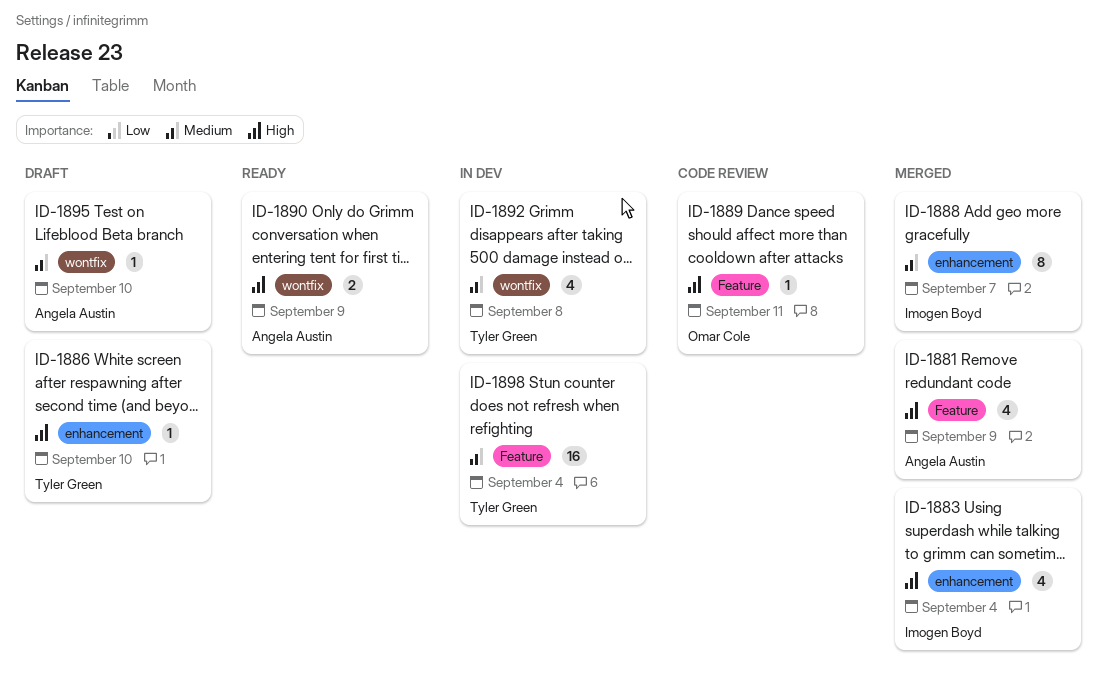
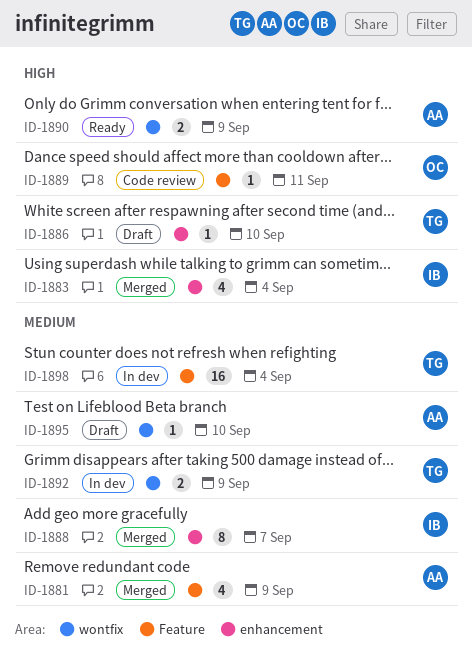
ID-1881, priority: High -> Medium
ID-1892, estimate: 4 -> 2
ID-1892, due: Sep 8 -> Sep 9

